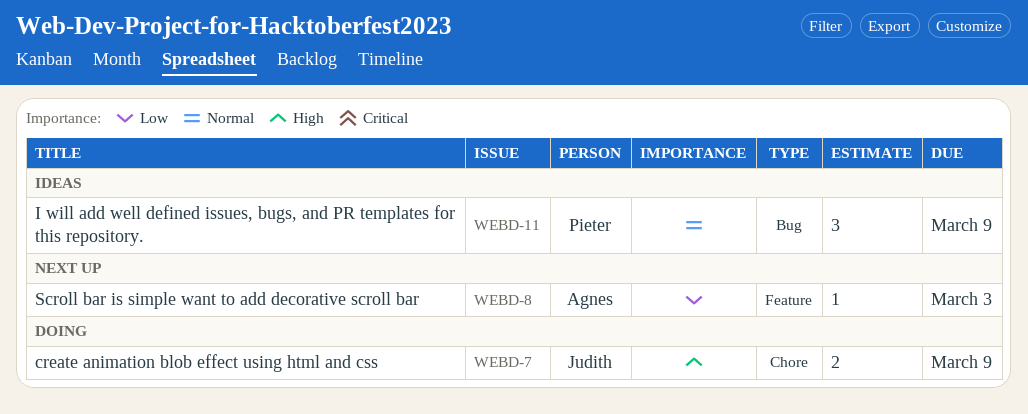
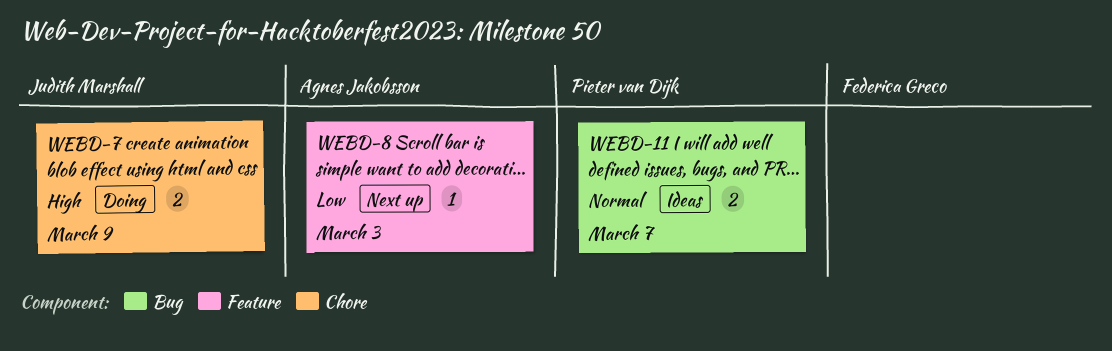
WEBD-11, estimate: 3 -> 2
WEBD-11, due: Mar 9 -> Mar 7

